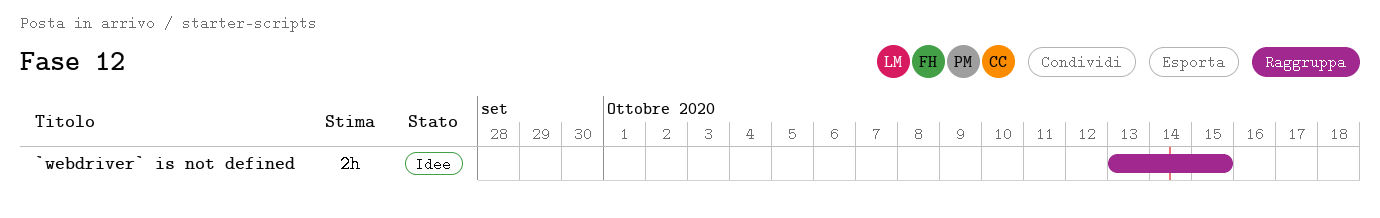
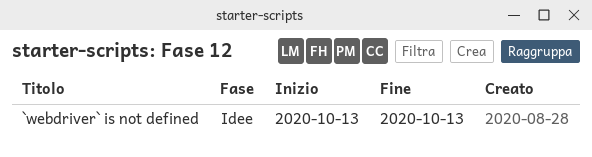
`webdriver` is not defined, due: Oct 15 -> Oct 13

